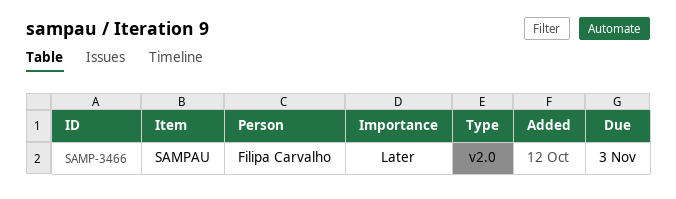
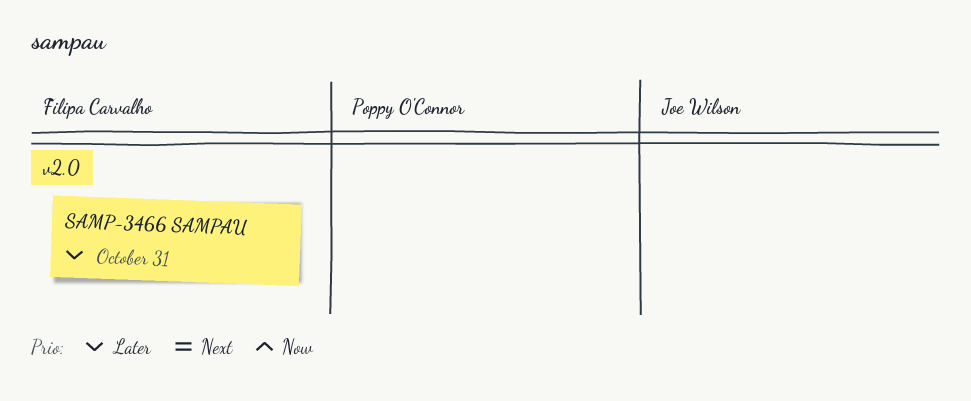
SAMP-3466, due: Nov 3 -> Oct 31

